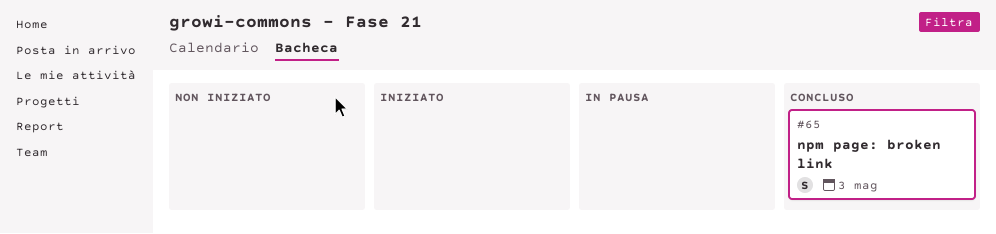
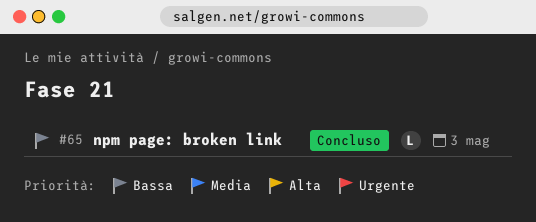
#65, estimate: S -> L

